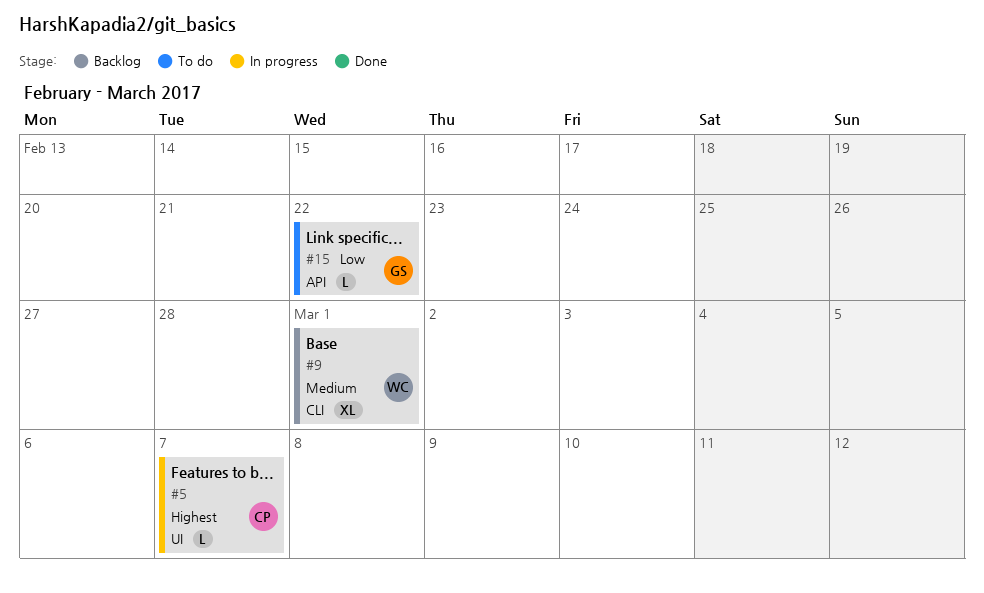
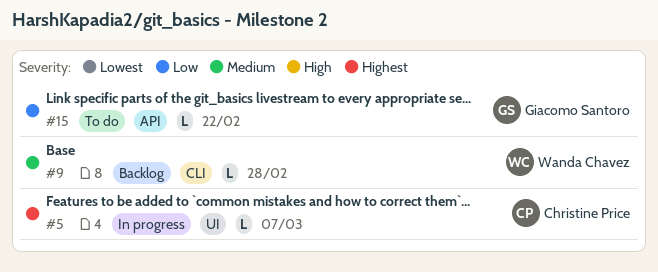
#9, estimate: XL -> L
#9, due: Mar 1 -> Feb 28

